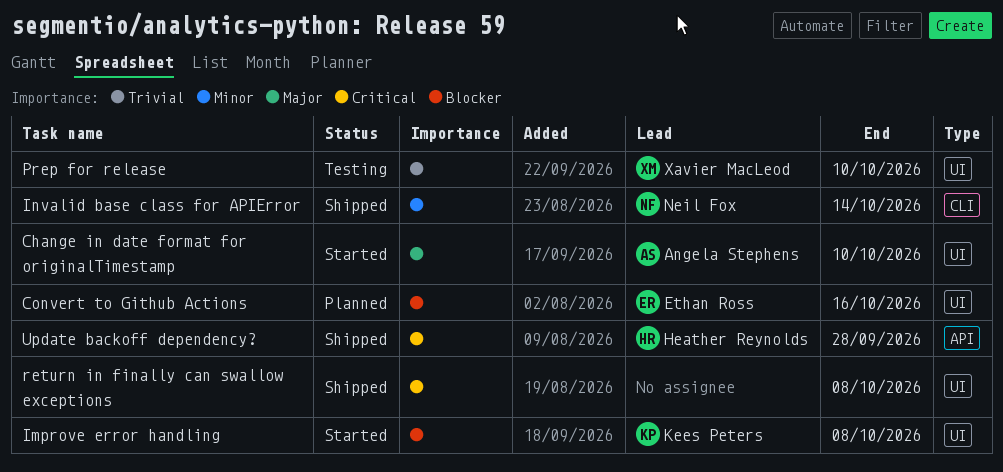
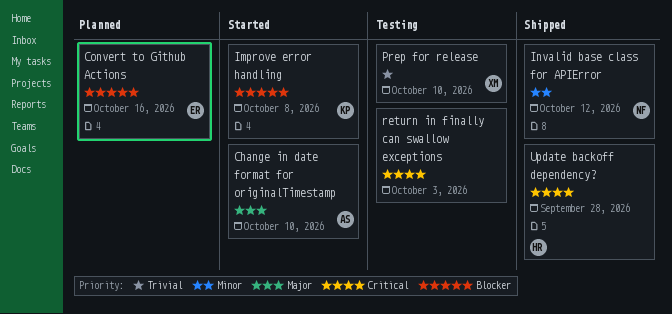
Invalid base class for APIError, due: Oct 14 -> Oct 12
return in finally can swallow exceptions, status: Shipped -> Testing
return in finally can swallow exceptions, due: Oct 8 -> Oct 3

